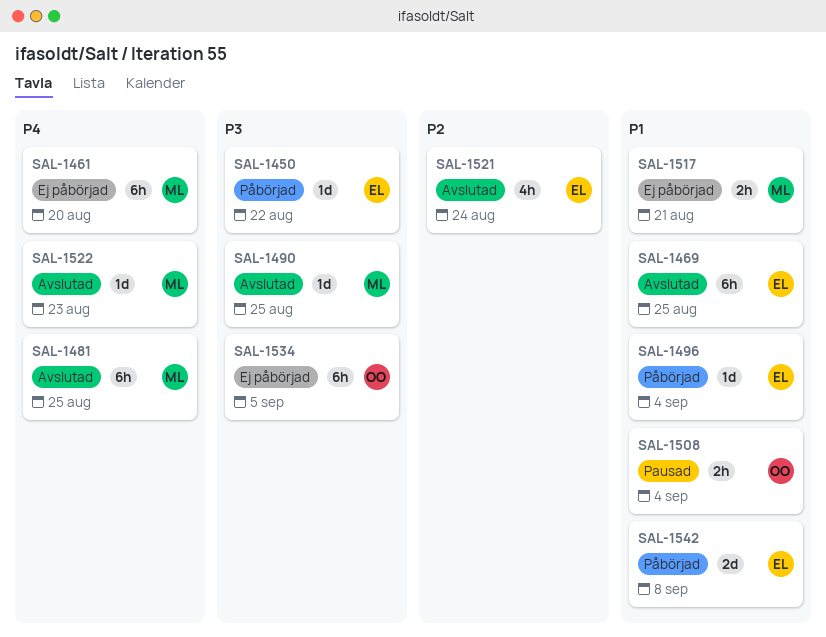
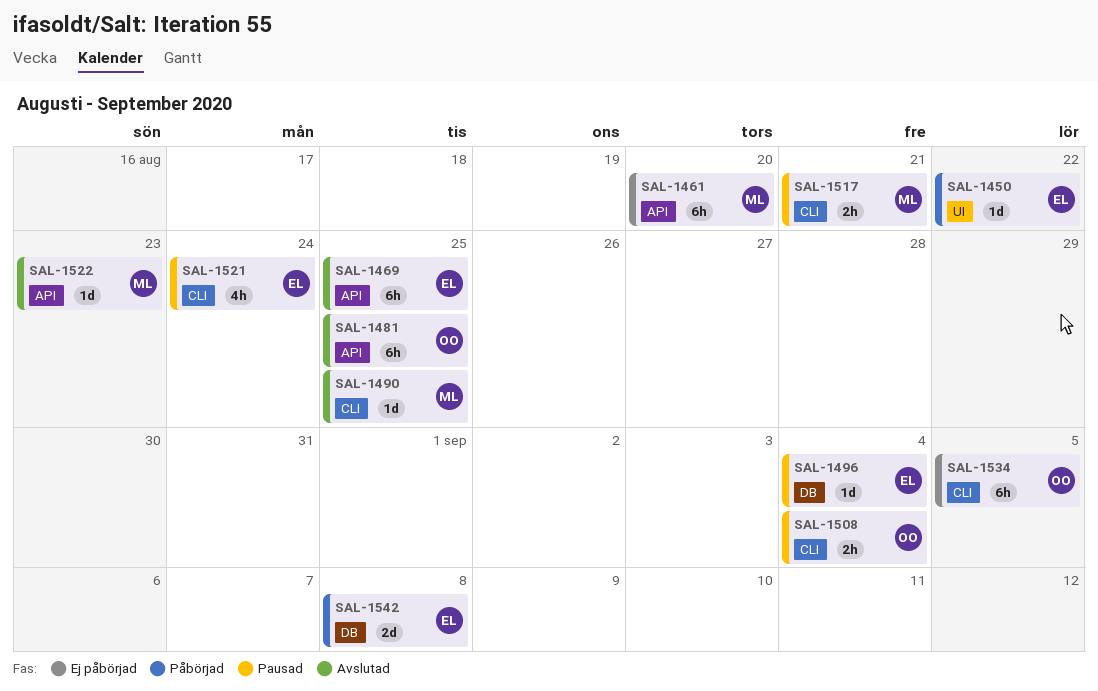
SAL-1481, owner: ML -> OO
SAL-1496, status: Påbörjad -> Pausad
SAL-1517, status: Ej påbörjad -> Pausad
SAL-1521, status: Avslutad -> Pausad

